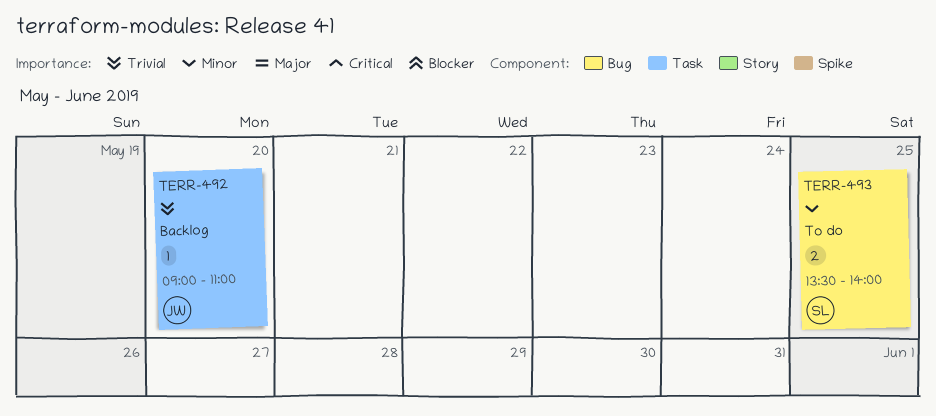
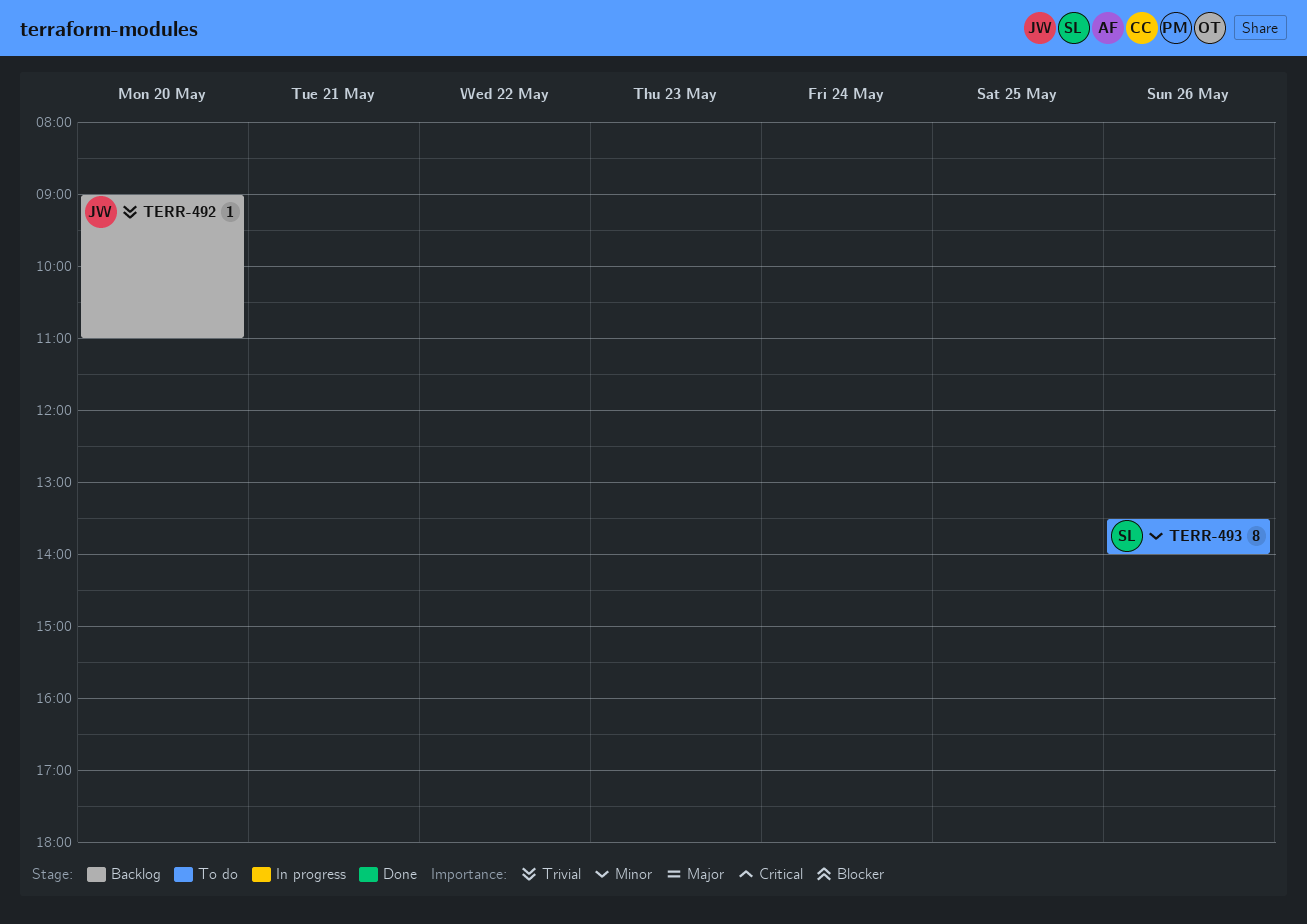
TERR-493, estimate: 2 -> 8
TERR-493, day: May 25 -> May 26

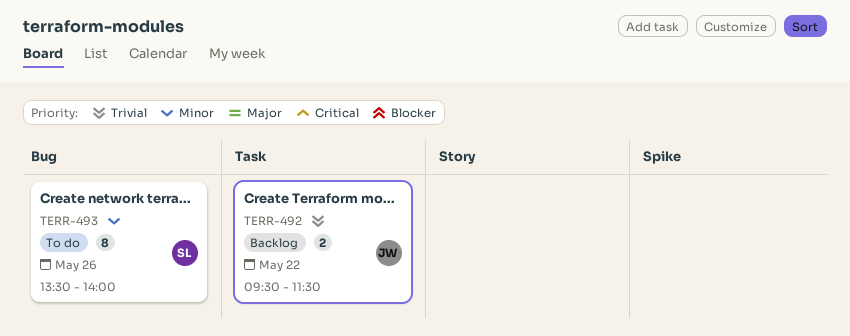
TERR-492, estimate: 1 -> 2
TERR-492, day: May 20 -> May 22
TERR-492, begins: 09:00 -> 09:30
TERR-492, ends: 11:00 -> 11:30

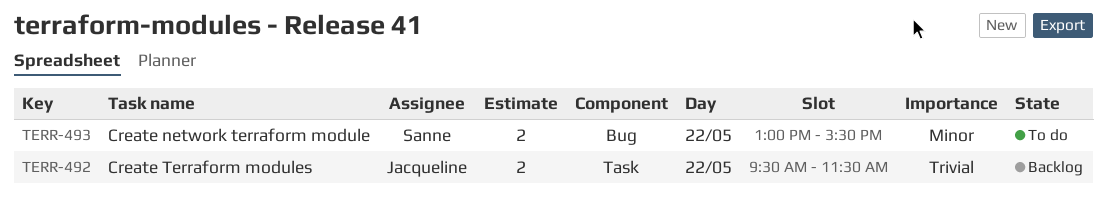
TERR-493, estimate: 8 -> 2
TERR-493, day: May 26 -> May 22
TERR-493, begins: 13:30 -> 13:00
TERR-493, ends: 14:00 -> 15:30

